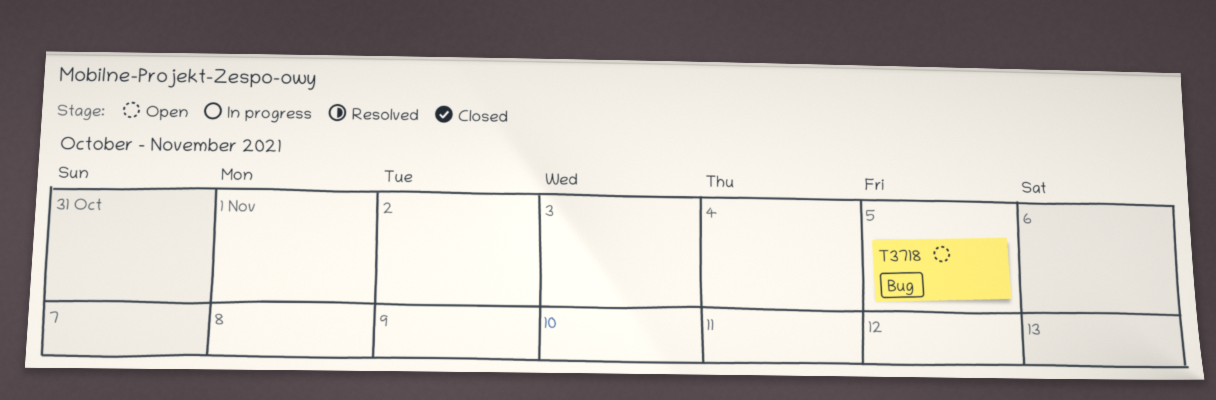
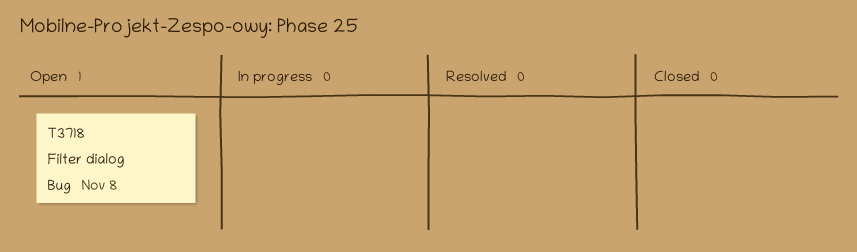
T3718, due: Nov 5 -> Nov 8

